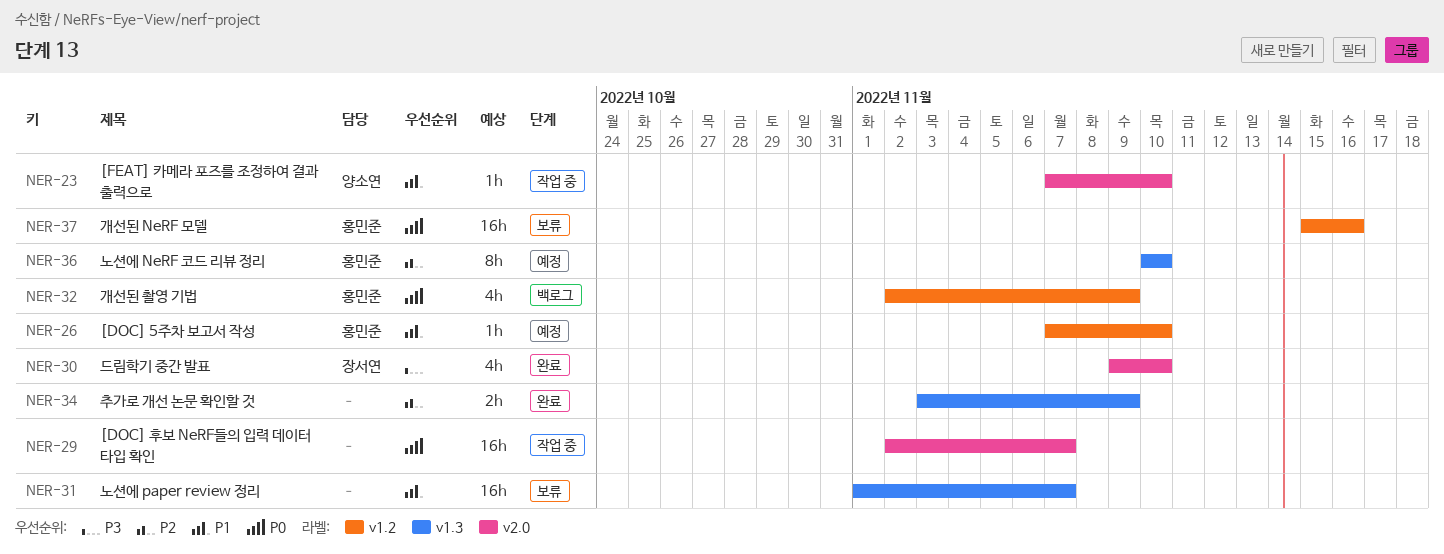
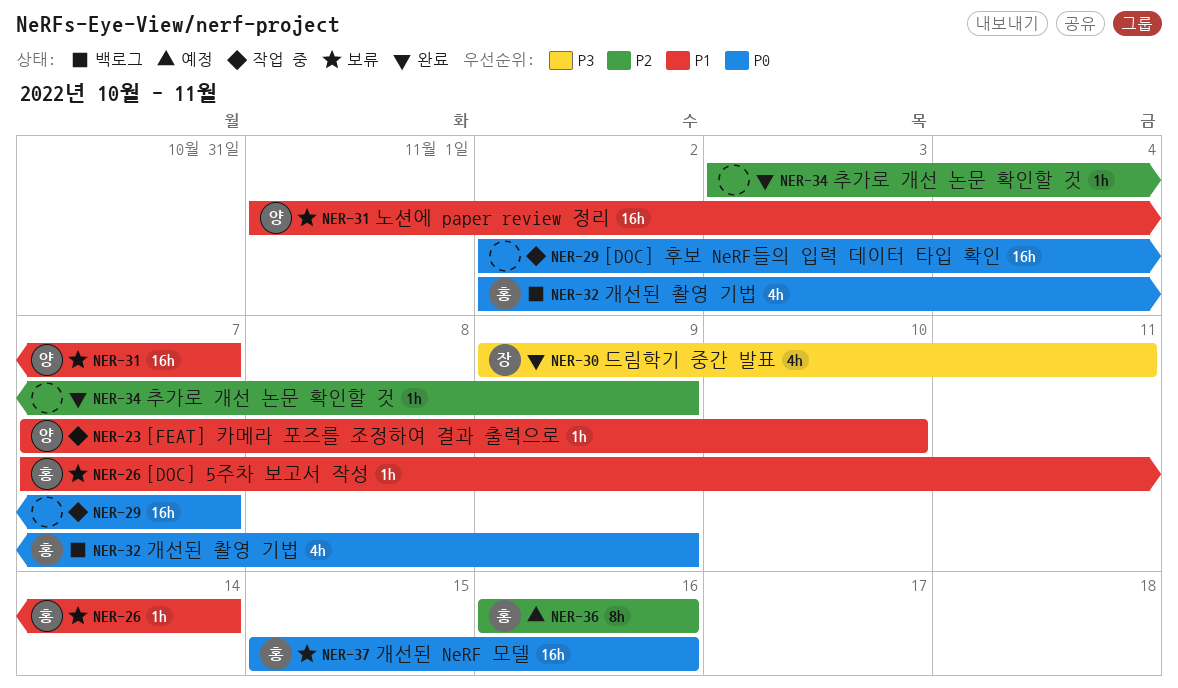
NER-26, status: 예정 -> 보류
NER-26, due: Nov 10 -> Nov 14
NER-30, due: Nov 10 -> Nov 11
NER-31, owner: none -> 양소연
NER-34, estimate: 2h -> 1h
NER-36, start: Nov 10 -> Nov 16
NER-36, due: Nov 10 -> Nov 16

